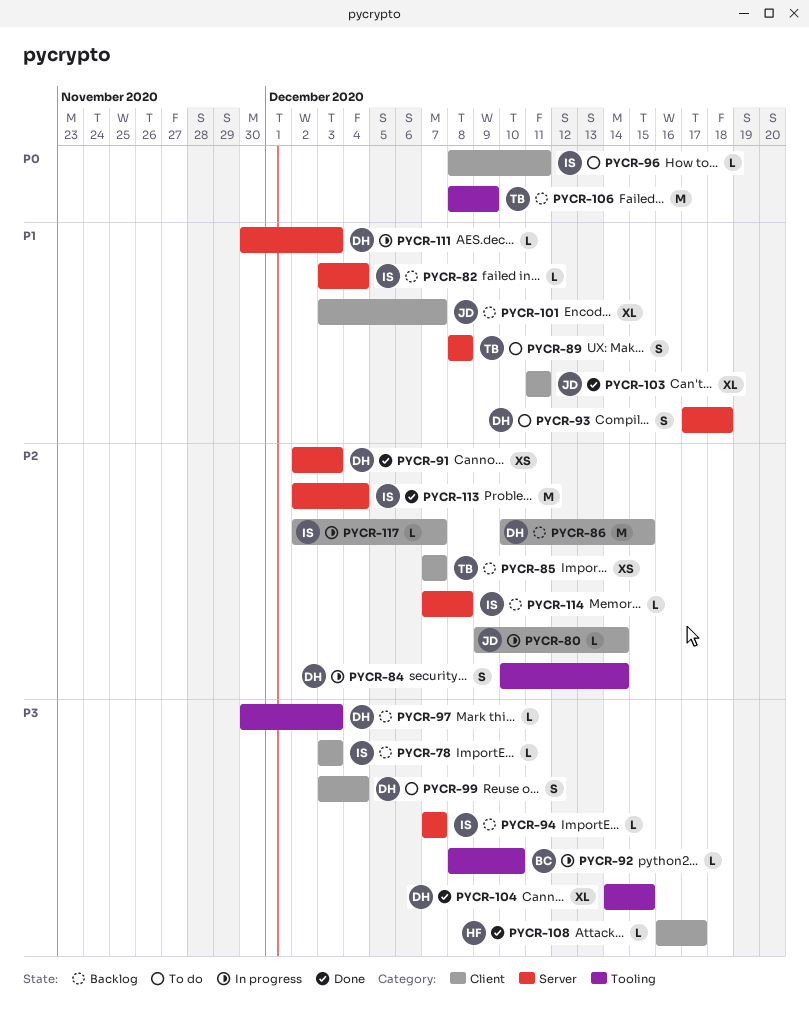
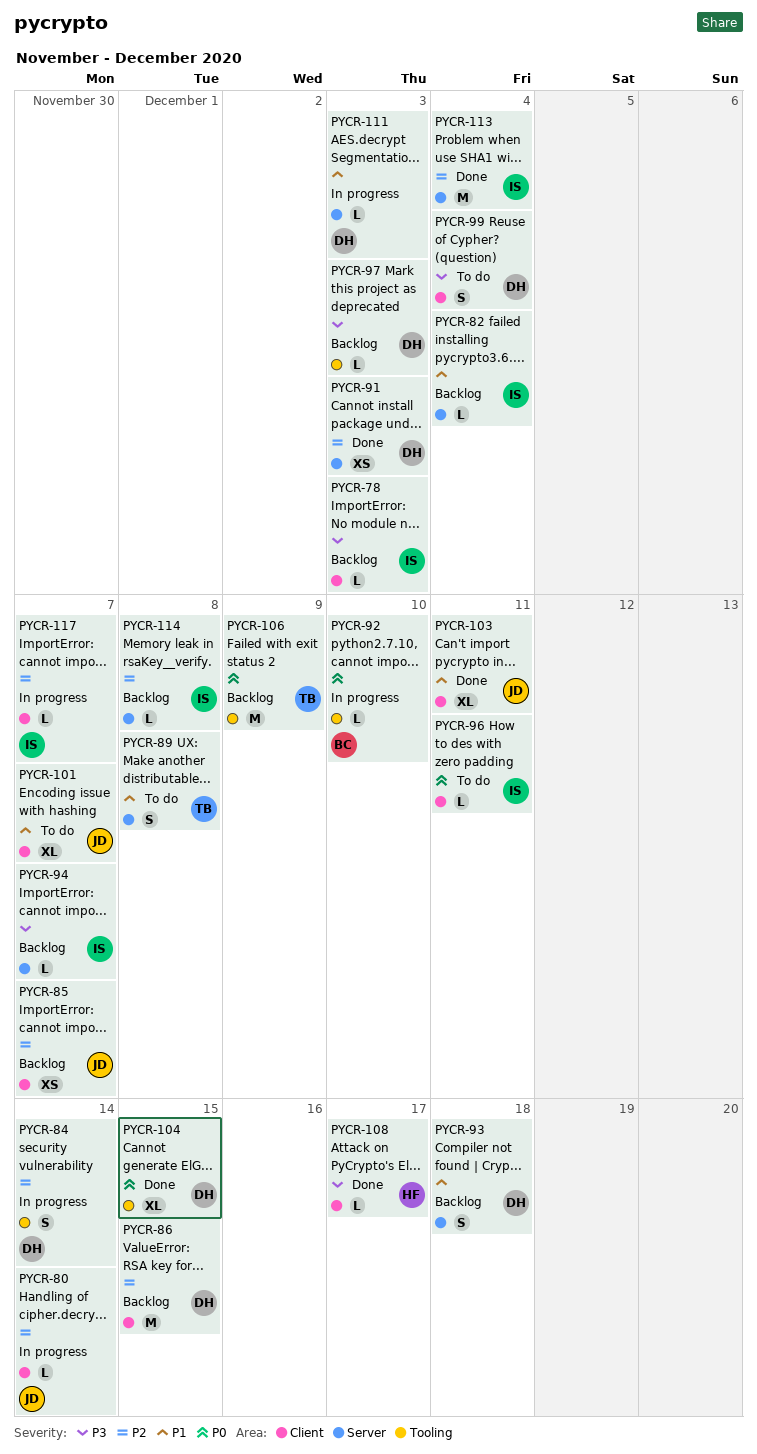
PYCR-85, owner: TB -> JD
PYCR-92, priority: P3 -> P0
PYCR-93, status: To do -> Backlog
PYCR-101, status: Backlog -> To do
PYCR-104, priority: P3 -> P0

